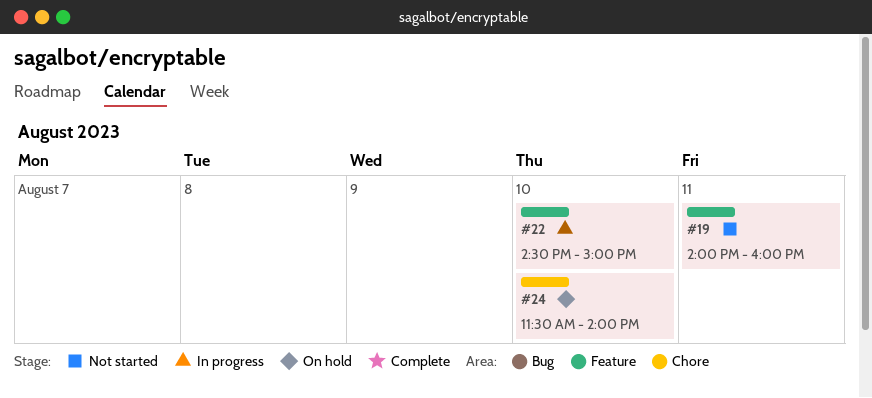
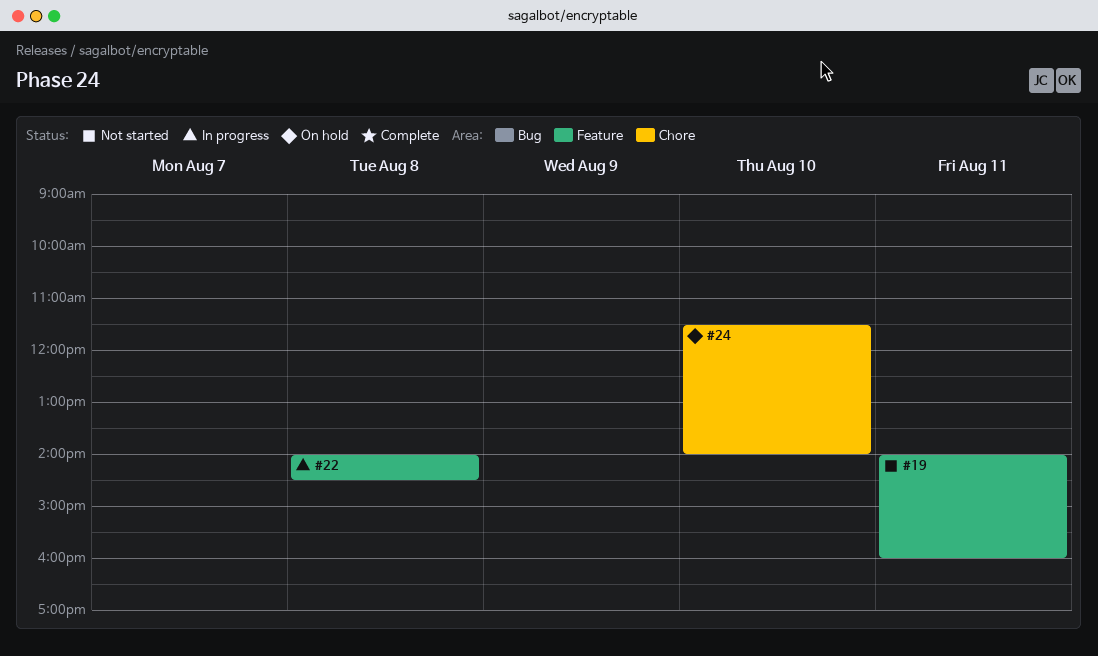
#22, day: Aug 10 -> Aug 8
#22, begins: 14:30 -> 14:00
#22, ends: 15:00 -> 14:30

